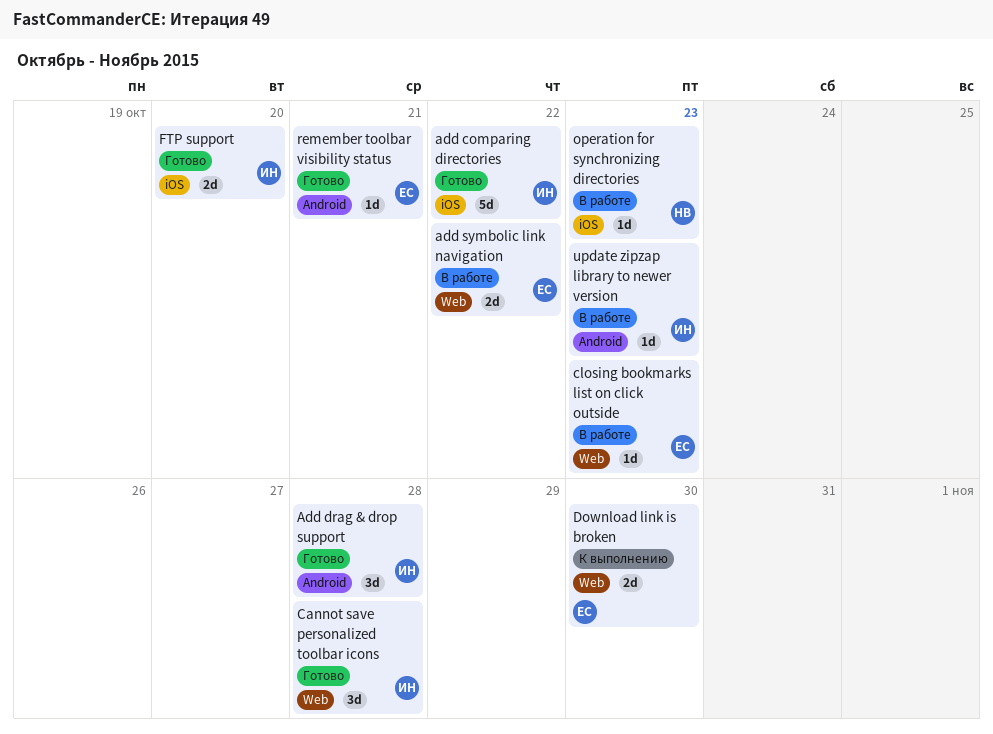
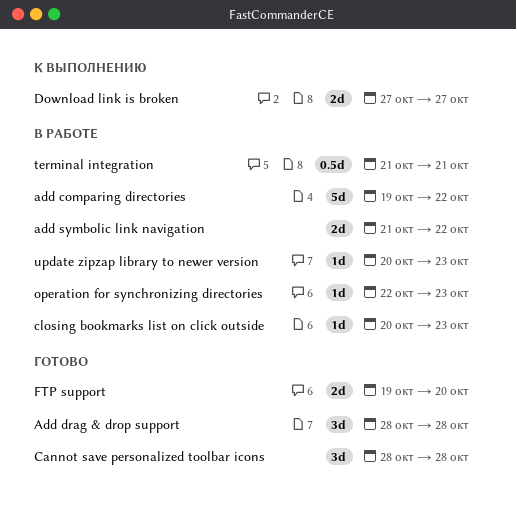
add comparing directories, status: Готово -> В работе
Download link is broken, due: Oct 30 -> Oct 27
remember toolbar visibility status: present -> none
terminal integration: none -> present

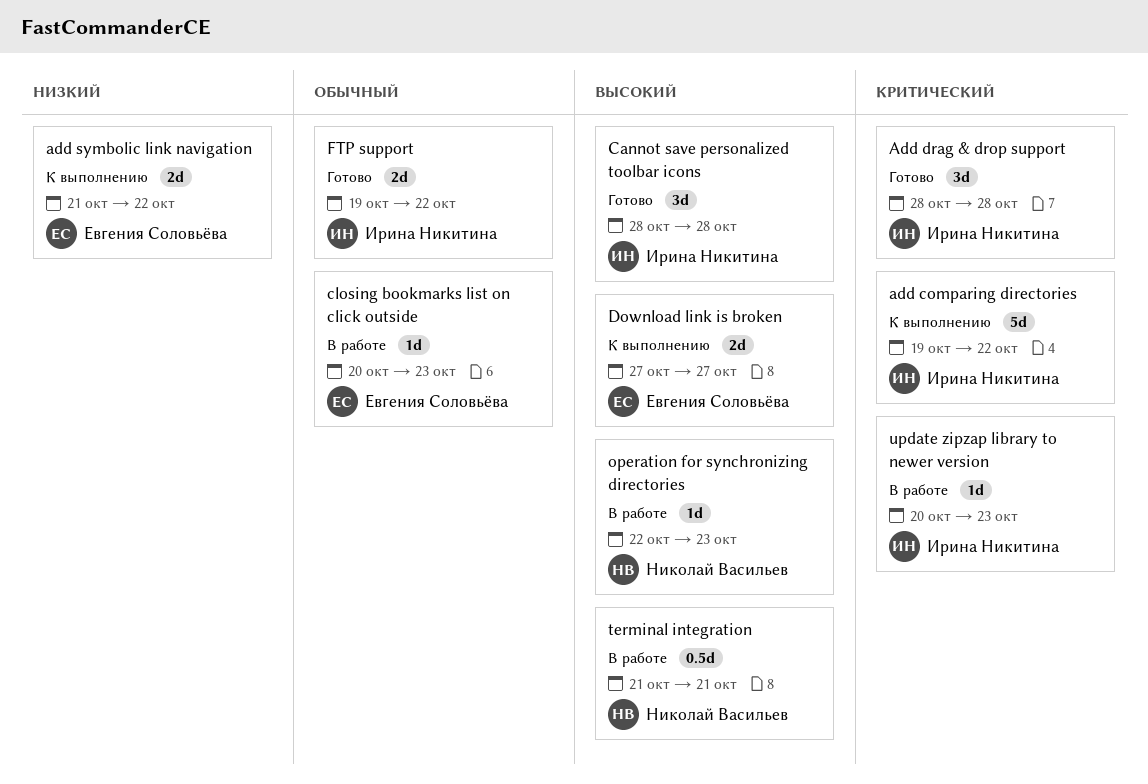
add comparing directories, status: В работе -> К выполнению
add symbolic link navigation, status: В работе -> К выполнению
FTP support, due: Oct 20 -> Oct 22

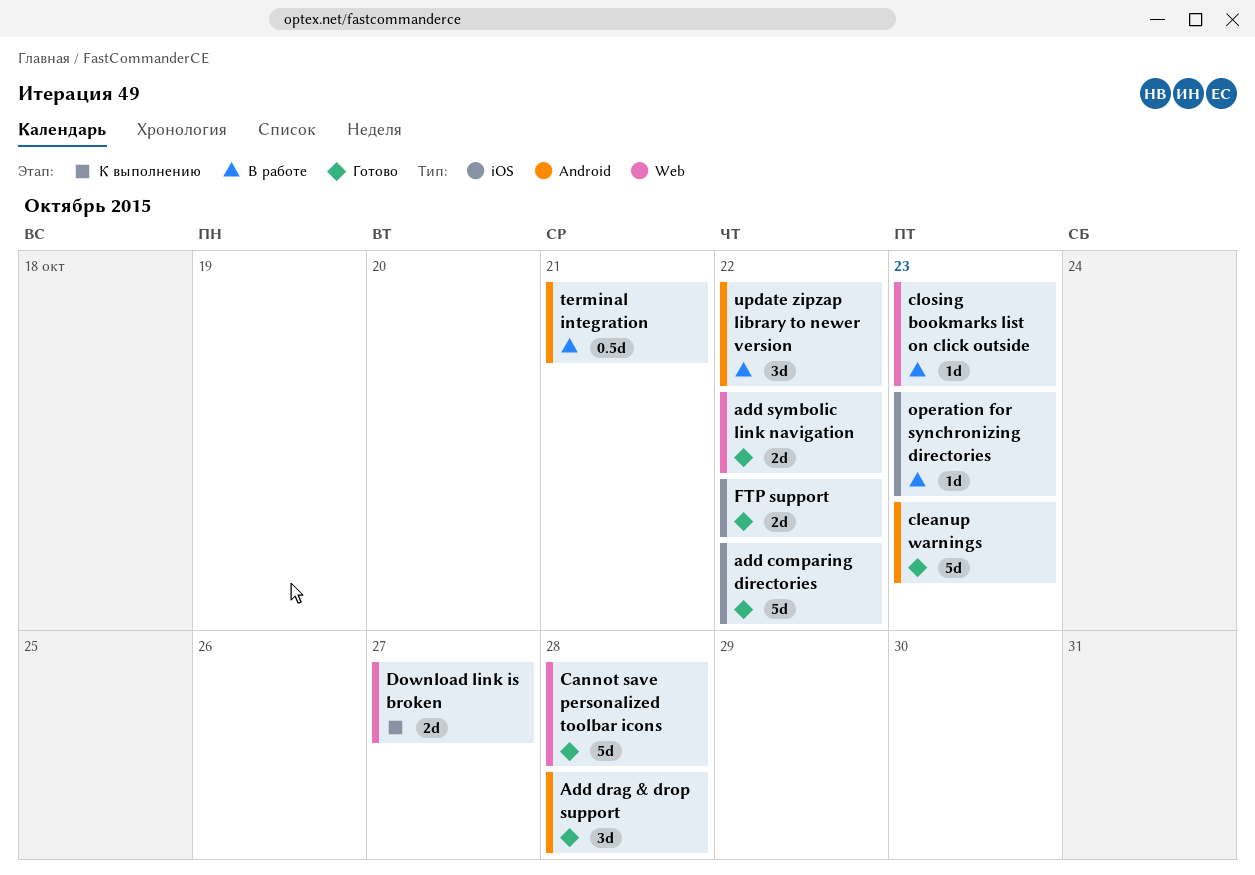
add comparing directories, status: К выполнению -> Готово
add symbolic link navigation, status: К выполнению -> Готово
Cannot save personalized toolbar icons, estimate: 3d -> 5d
cleanup warnings: none -> present
update zipzap library to newer version, estimate: 1d -> 3d
update zipzap library to newer version, due: Oct 23 -> Oct 22

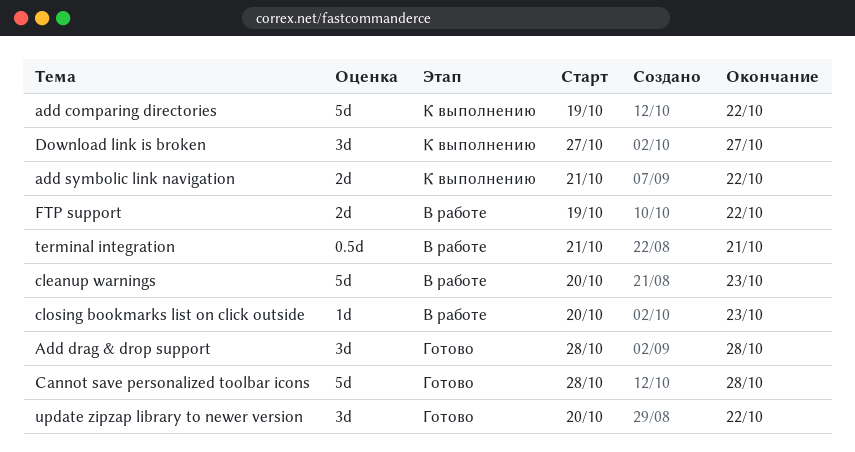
add comparing directories, status: Готово -> К выполнению
add symbolic link navigation, status: Готово -> К выполнению
cleanup warnings, status: Готово -> В работе
Download link is broken, estimate: 2d -> 3d
FTP support, status: Готово -> В работе
operation for synchronizing directories: present -> none
update zipzap library to newer version, status: В работе -> Готово

